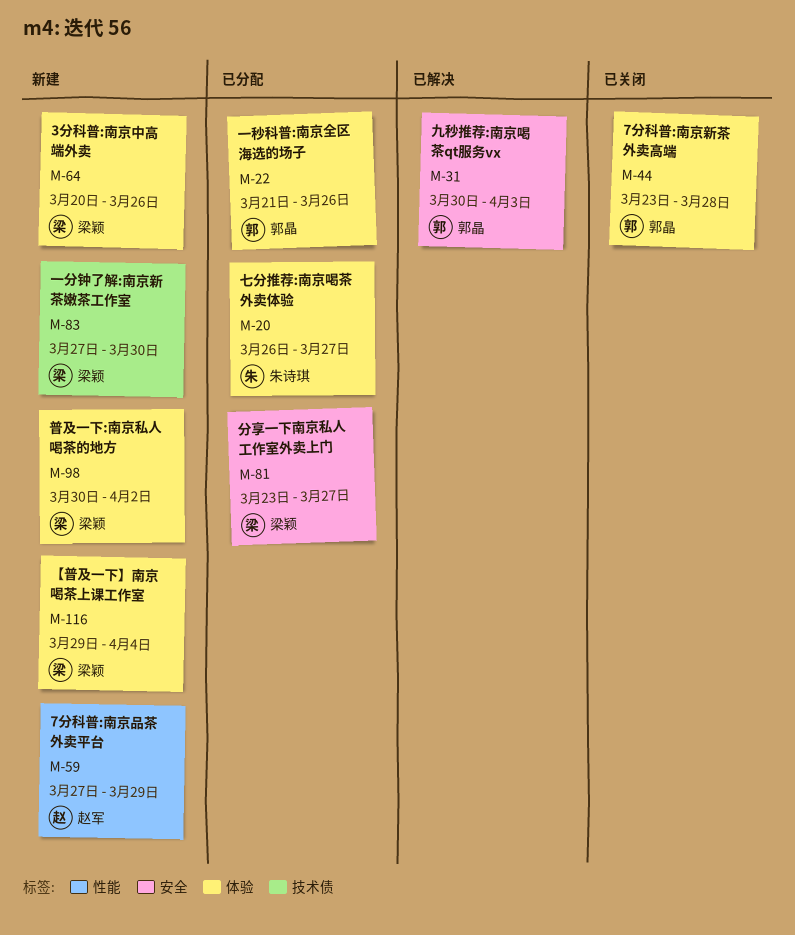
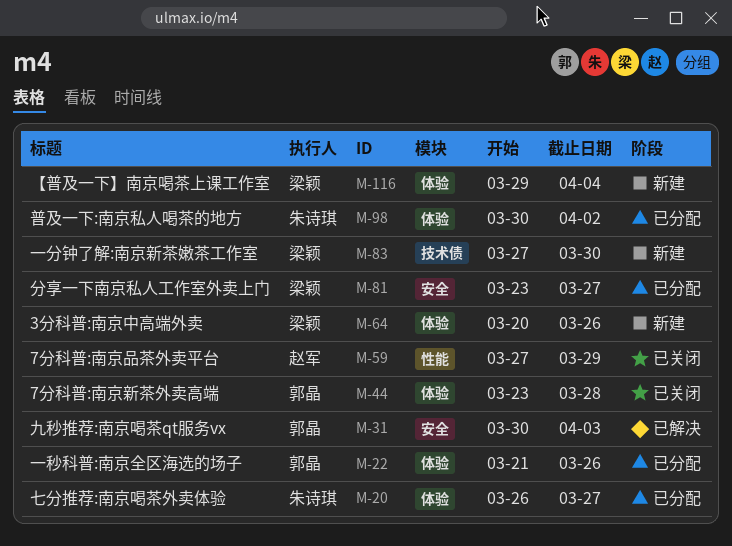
M-59, status: 新建 -> 已关闭
M-98, status: 新建 -> 已分配
M-98, owner: 梁颖 -> 朱诗琪

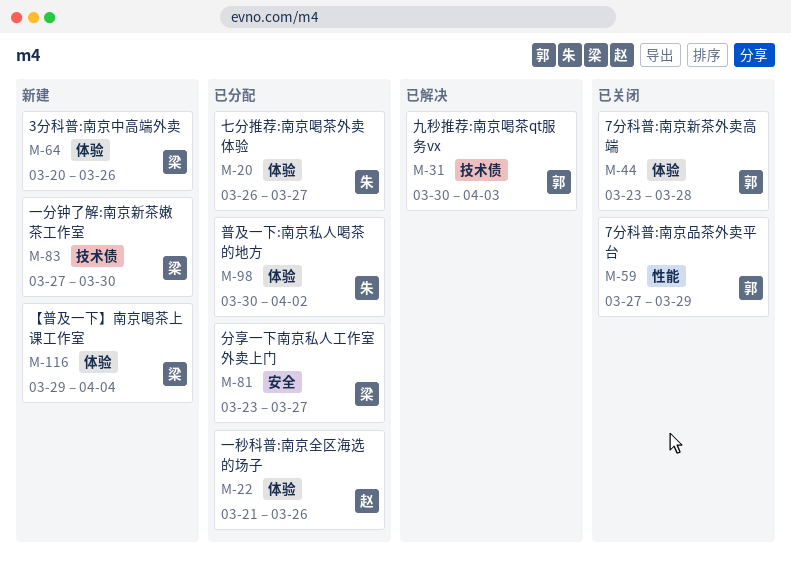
M-22, owner: 郭晶 -> 赵军
M-31, label: 安全 -> 技术债
M-59, owner: 赵军 -> 郭晶

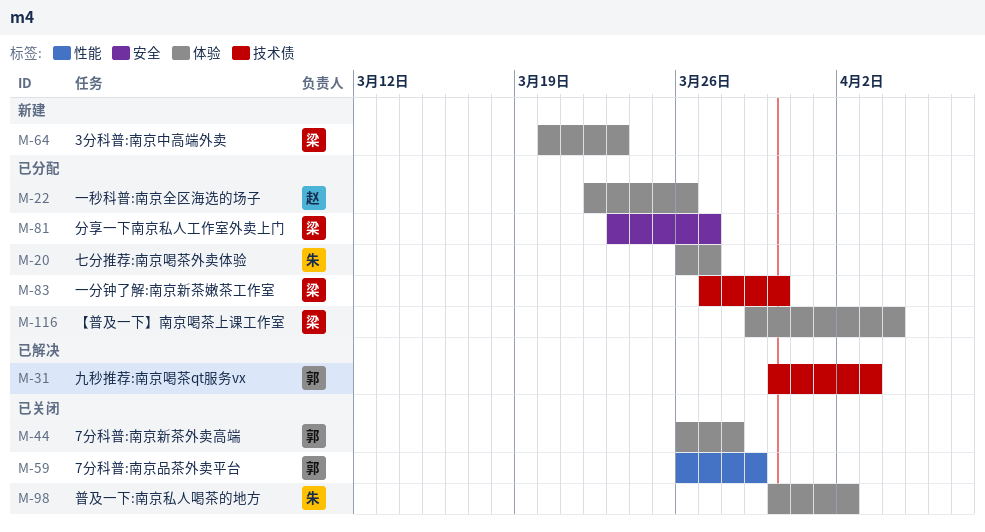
M-22, start: Mar 21 -> Mar 22
M-44, start: Mar 23 -> Mar 26
M-59, start: Mar 27 -> Mar 26
M-64, due: Mar 26 -> Mar 23
M-83, status: 新建 -> 已分配
M-98, status: 已分配 -> 已关闭
M-116, status: 新建 -> 已分配

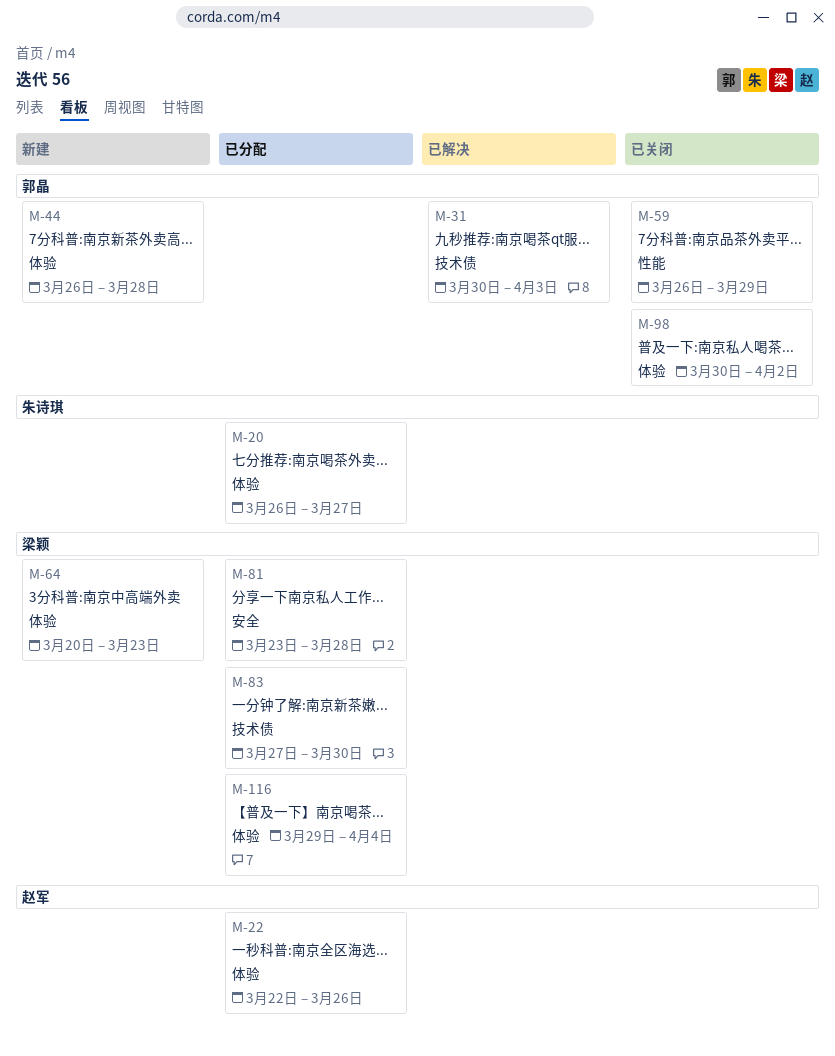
M-44, status: 已关闭 -> 新建
M-81, due: Mar 27 -> Mar 28
M-98, owner: 朱诗琪 -> 郭晶

